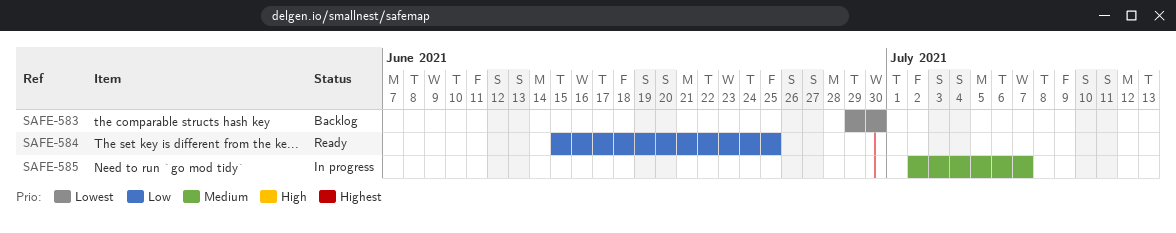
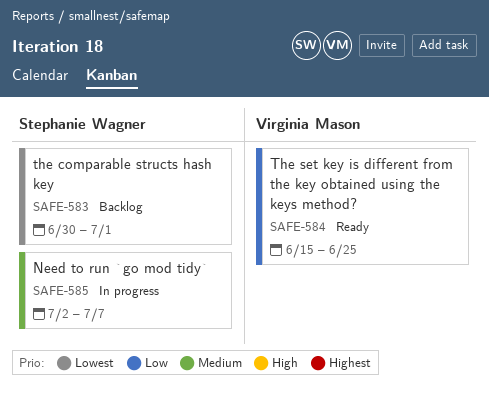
SAFE-583, start: Jun 29 -> Jun 30
SAFE-583, due: Jun 30 -> Jul 1

